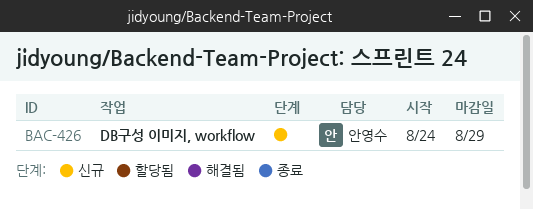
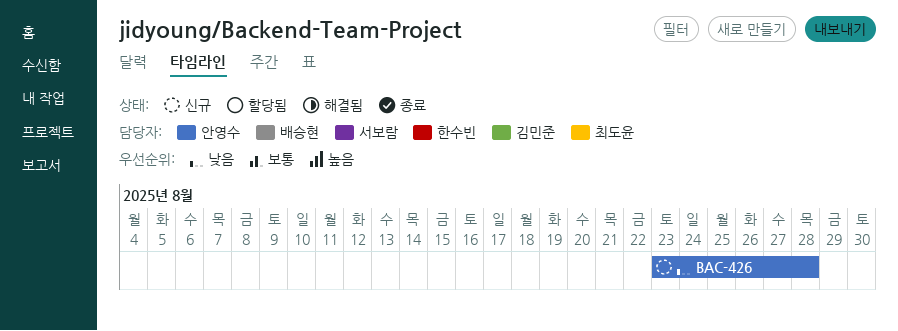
BAC-426, start: Aug 24 -> Aug 23
BAC-426, due: Aug 29 -> Aug 28

